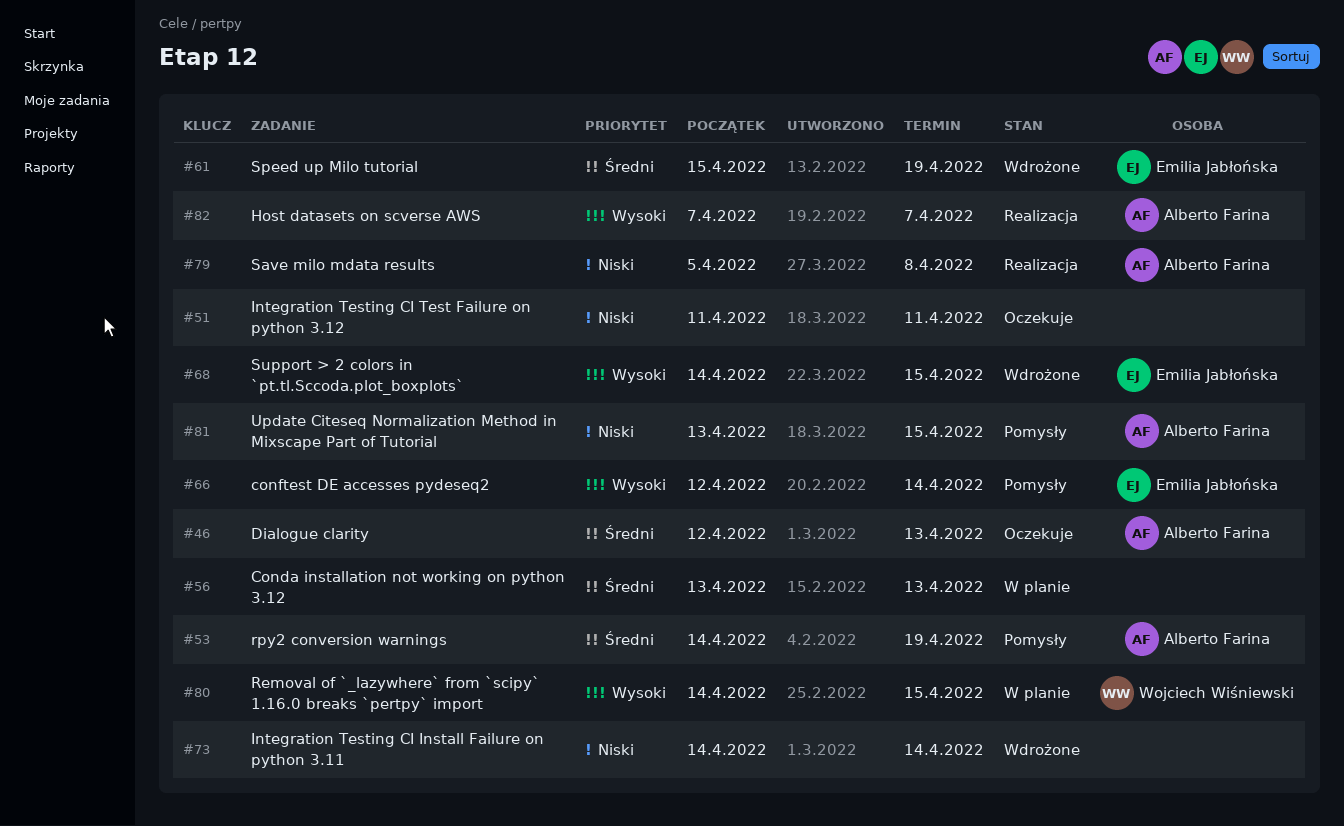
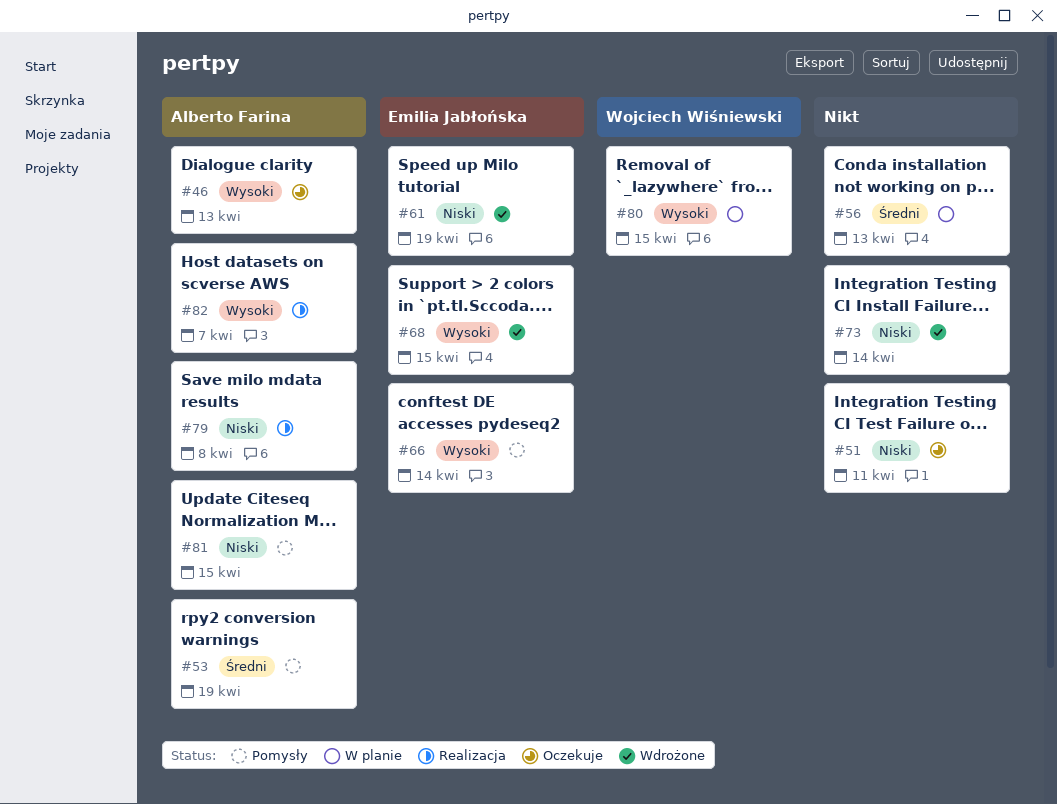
#46, priority: Średni -> Wysoki
#61, priority: Średni -> Niski

